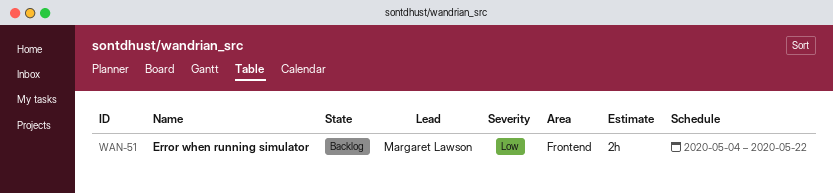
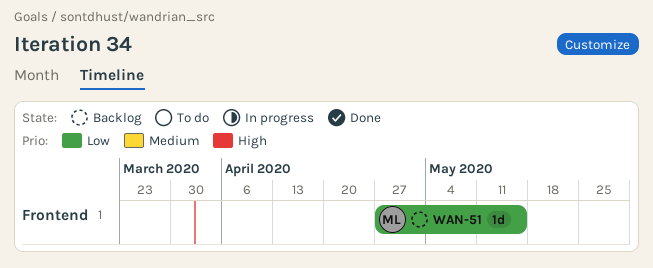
WAN-51, estimate: 2h -> 1d
WAN-51, start: May 4 -> Apr 27
WAN-51, due: May 22 -> May 15

